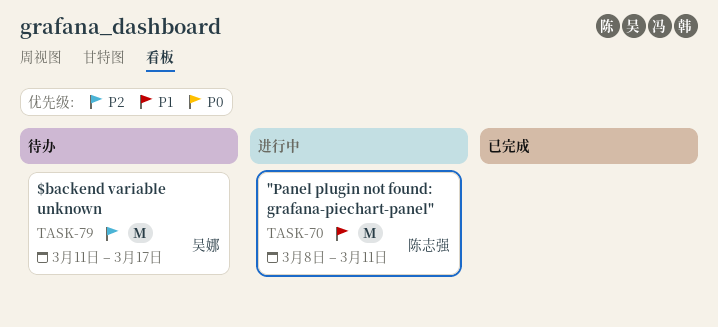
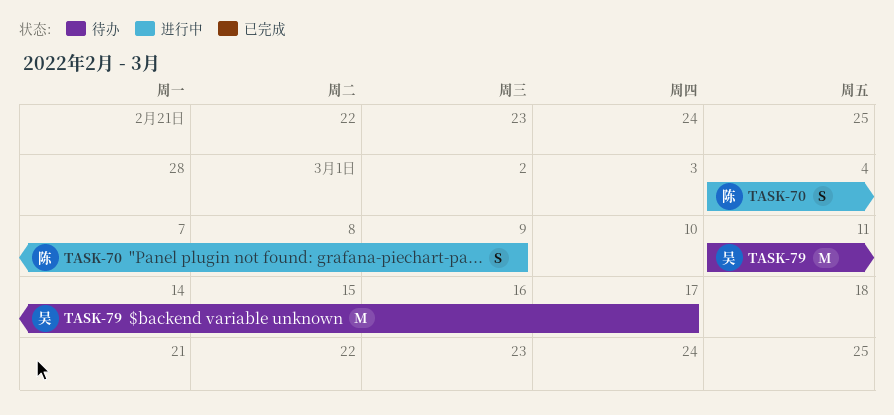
TASK-70, estimate: M -> S
TASK-70, start: Mar 8 -> Mar 4
TASK-70, due: Mar 11 -> Mar 9

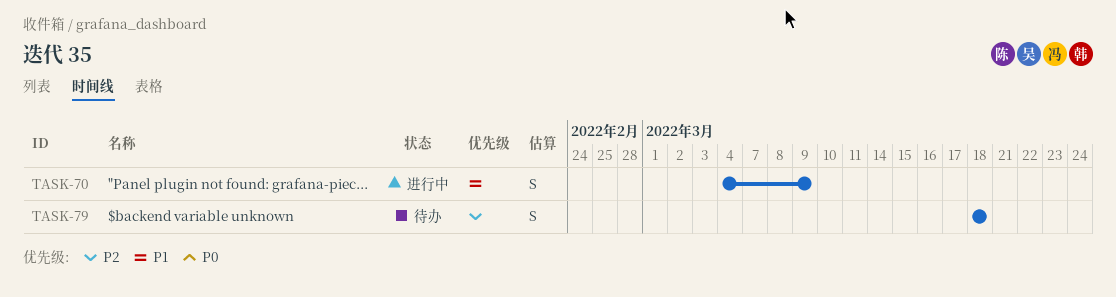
TASK-79, estimate: M -> S
TASK-79, start: Mar 11 -> Mar 18
TASK-79, due: Mar 17 -> Mar 18

